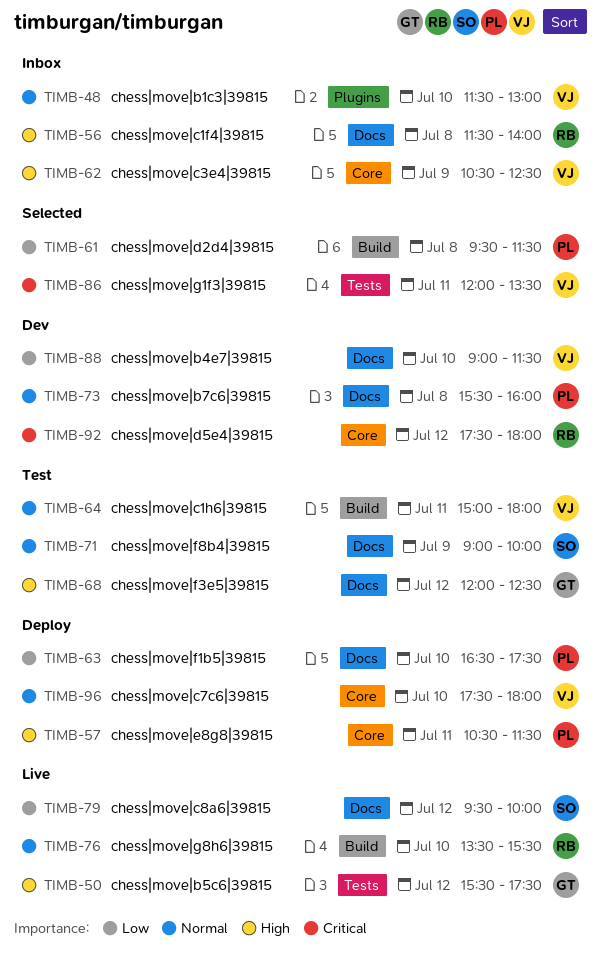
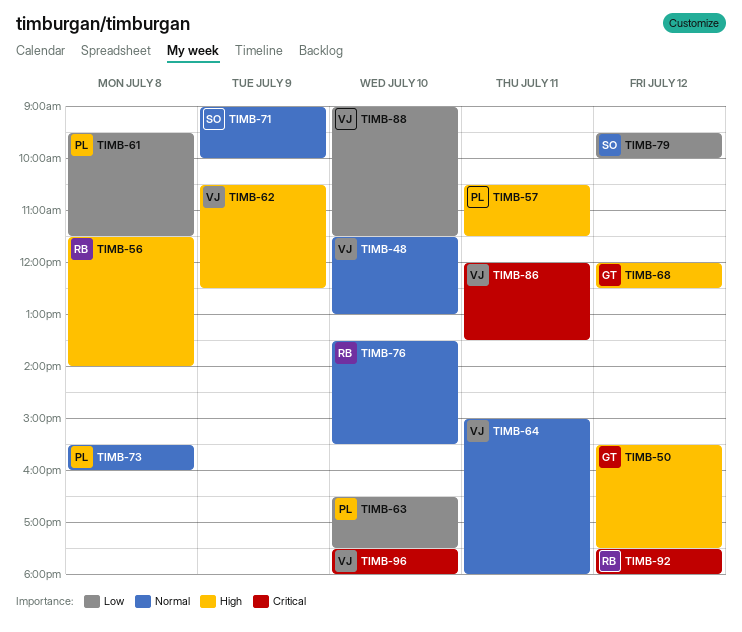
TIMB-96, priority: Normal -> Critical

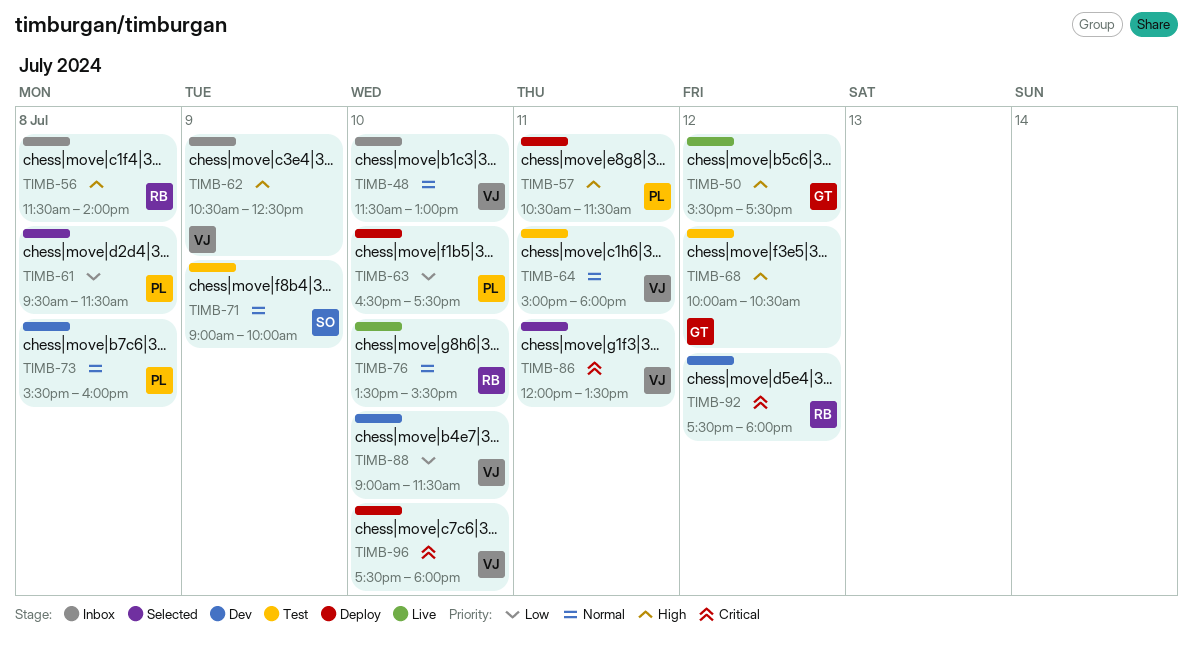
TIMB-68, begins: 12:00 -> 10:00
TIMB-68, ends: 12:30 -> 10:30
TIMB-79: present -> none

